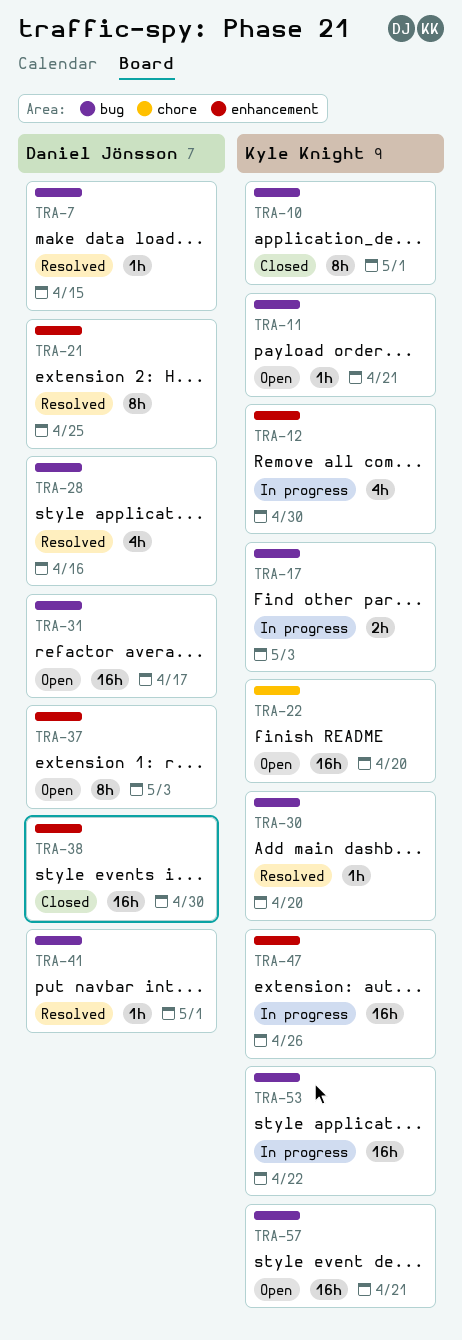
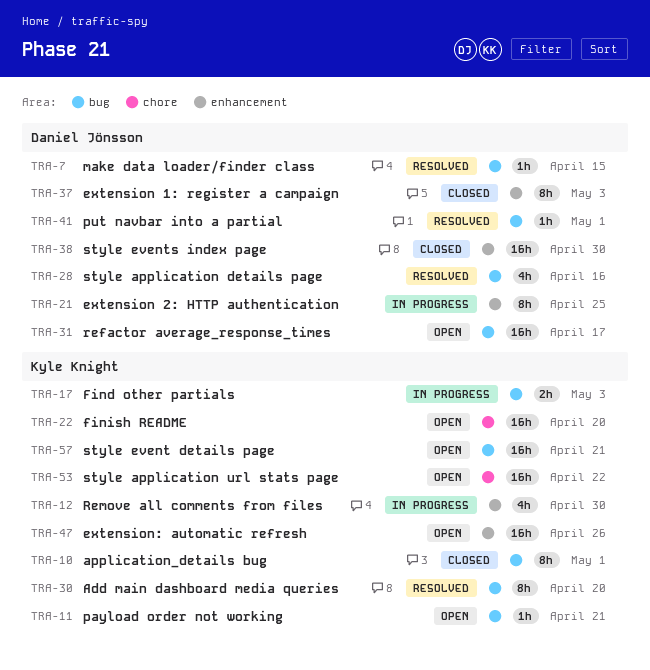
TRA-21, status: Resolved -> In progress
TRA-30, estimate: 1h -> 8h
TRA-37, status: Open -> Closed
TRA-47, status: In progress -> Open
TRA-53, status: In progress -> Open
TRA-53, label: bug -> chore

